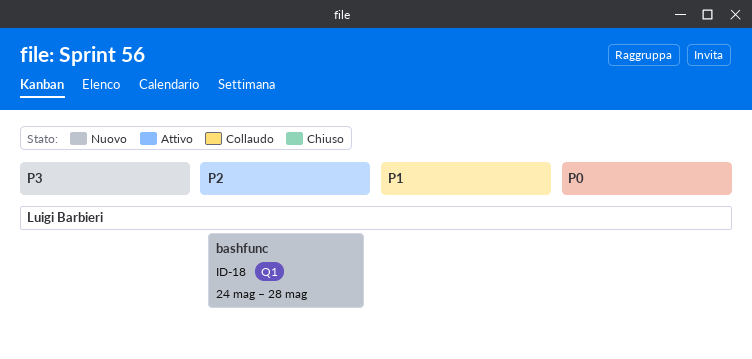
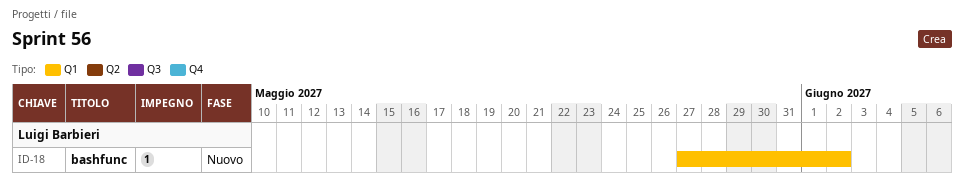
ID-18, start: May 24 -> May 27
ID-18, due: May 28 -> Jun 2

